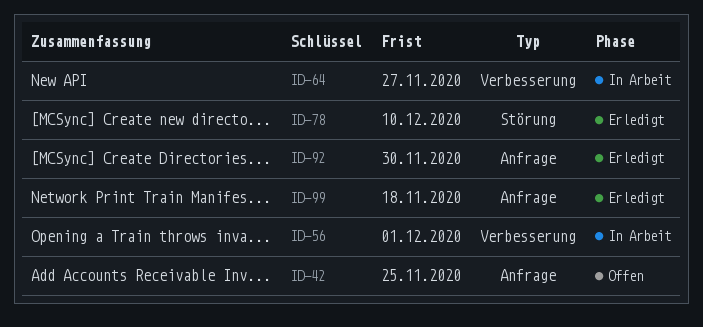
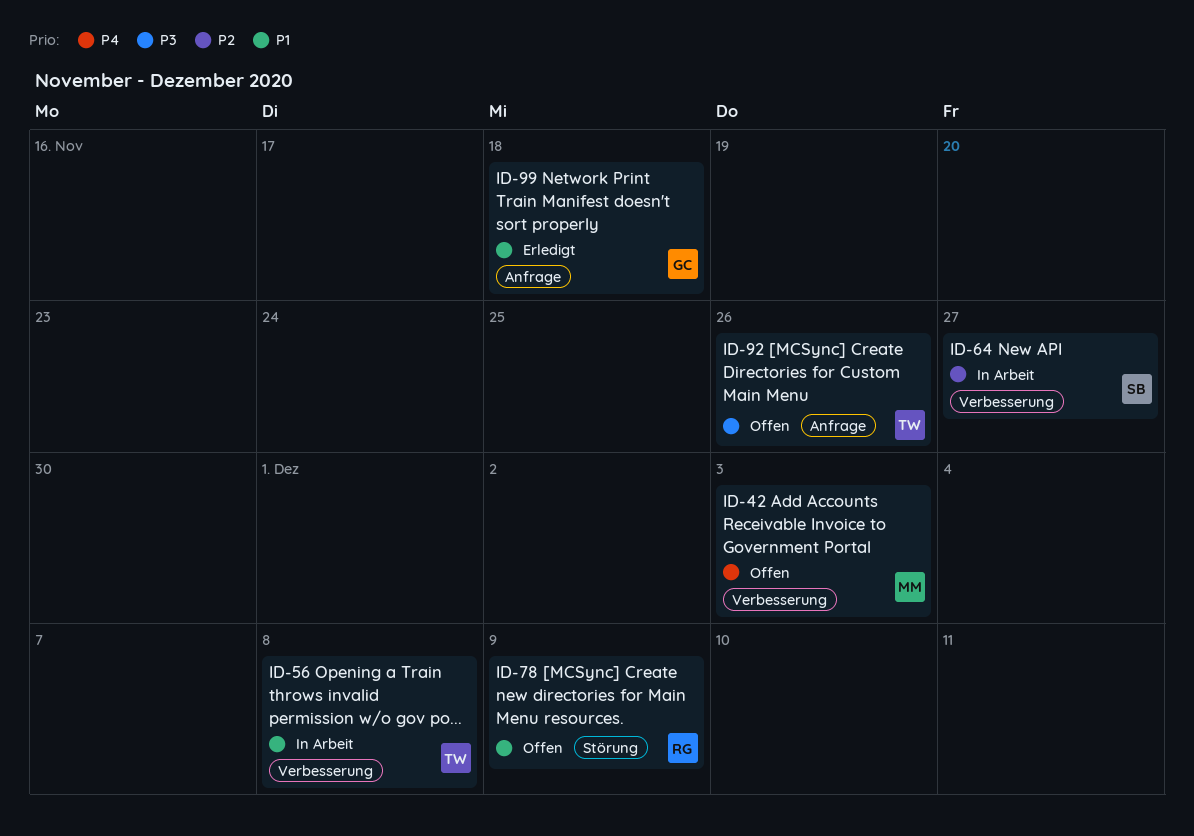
ID-42, label: Anfrage -> Verbesserung
ID-42, due: Nov 25 -> Dec 3
ID-56, due: Dec 1 -> Dec 8
ID-78, status: Erledigt -> Offen
ID-78, due: Dec 10 -> Dec 9
ID-92, status: Erledigt -> Offen
ID-92, due: Nov 30 -> Nov 26

